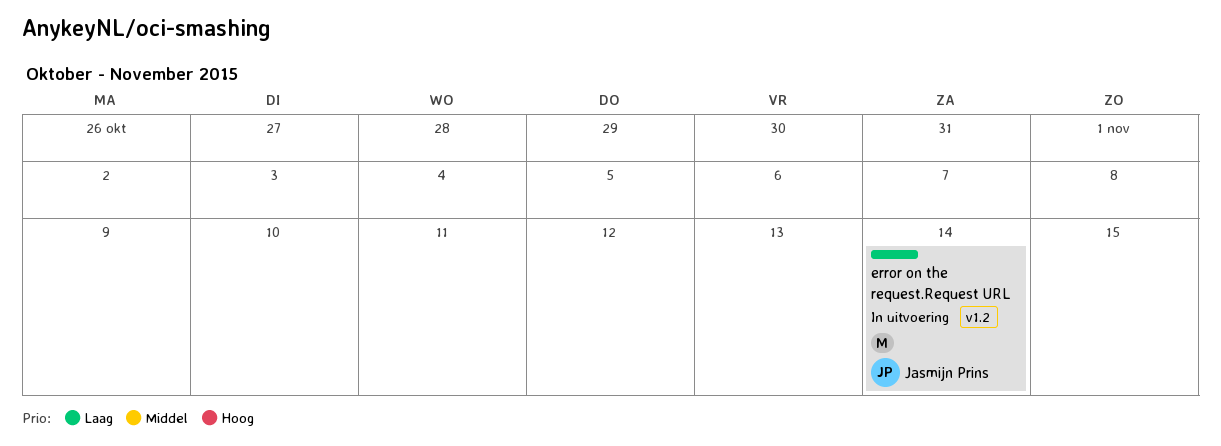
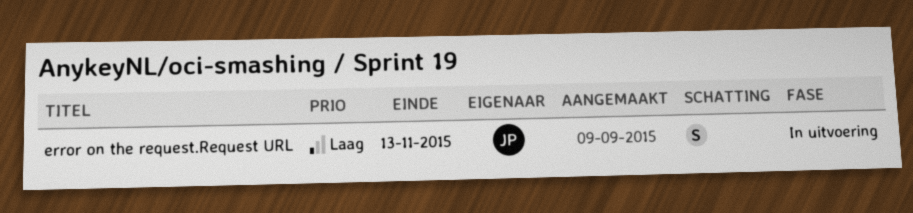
error on the request.Request URL, estimate: M -> S
error on the request.Request URL, due: Nov 14 -> Nov 13

